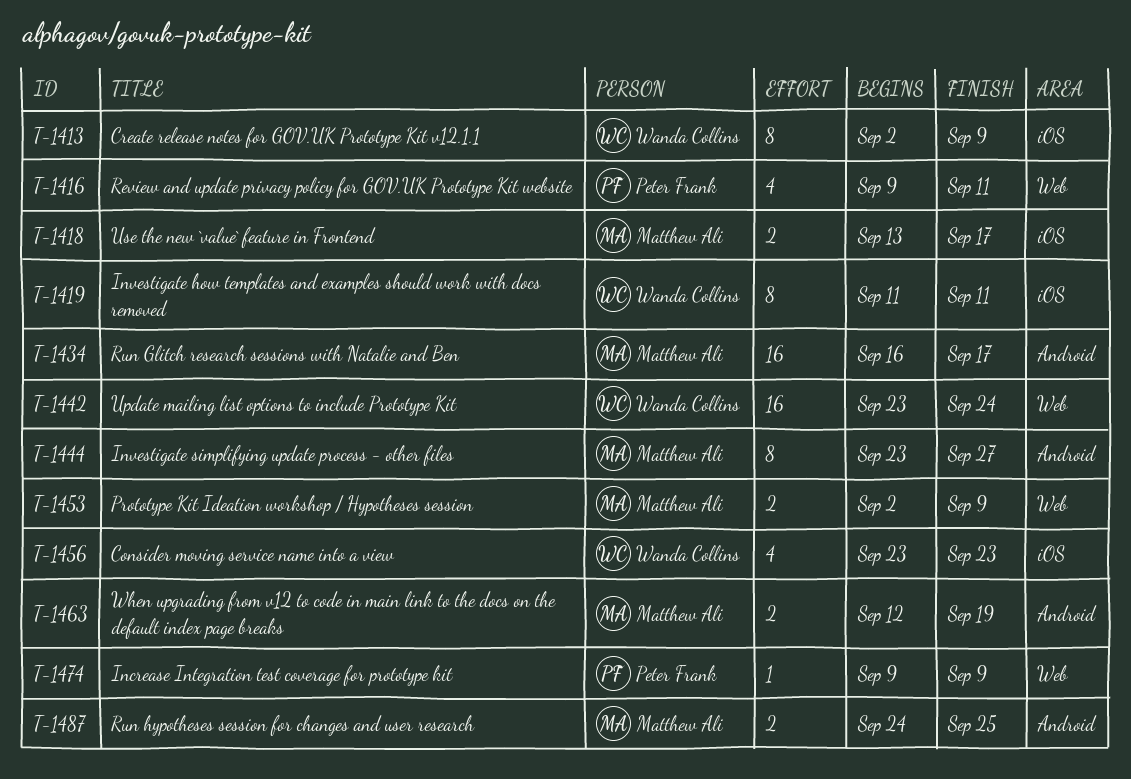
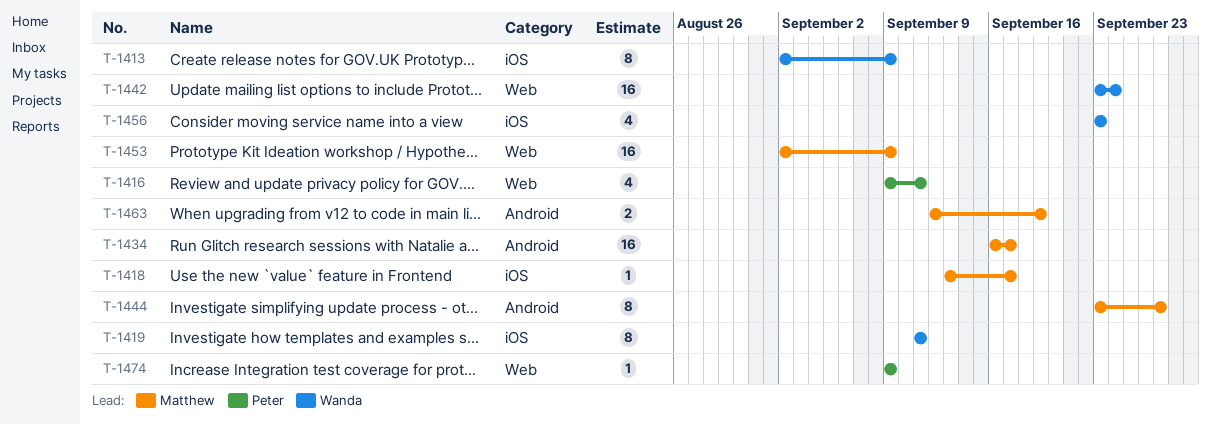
T-1418, estimate: 2 -> 1
T-1453, estimate: 2 -> 16
T-1487: present -> none

